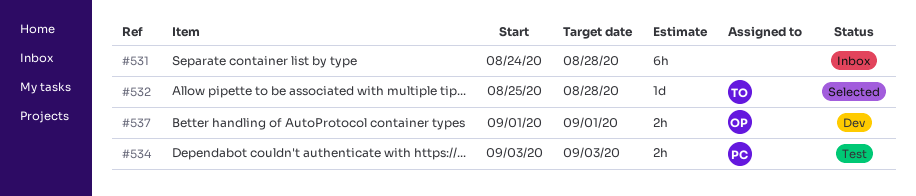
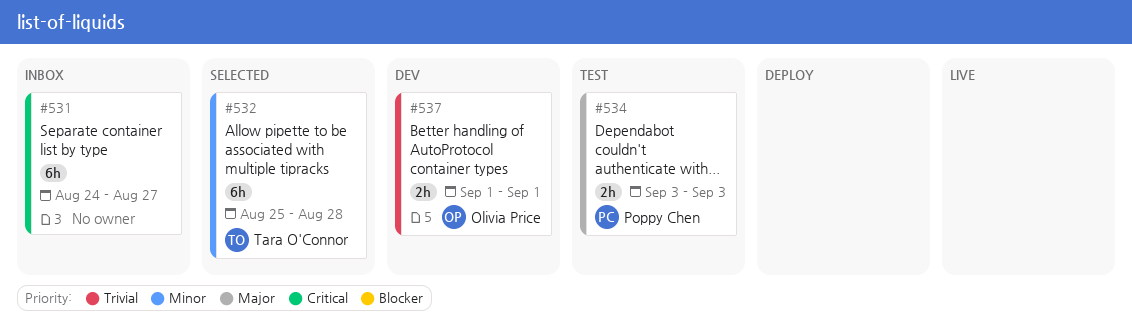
#531, due: Aug 28 -> Aug 27
#532, estimate: 1d -> 6h

